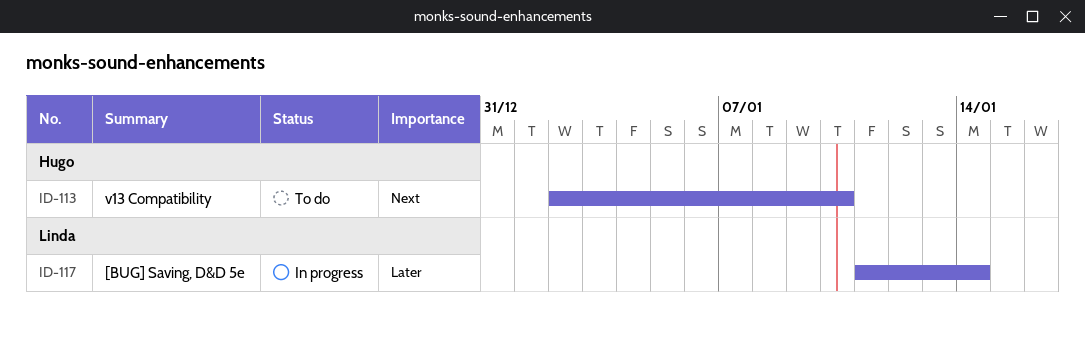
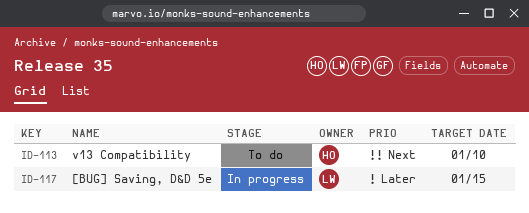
ID-117, due: Jan 14 -> Jan 15

